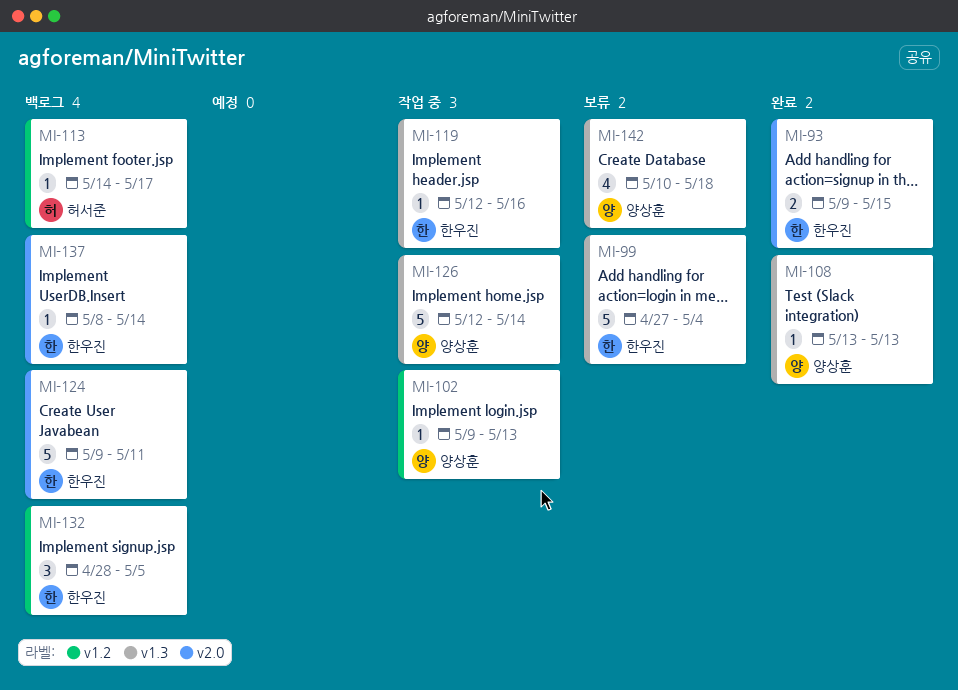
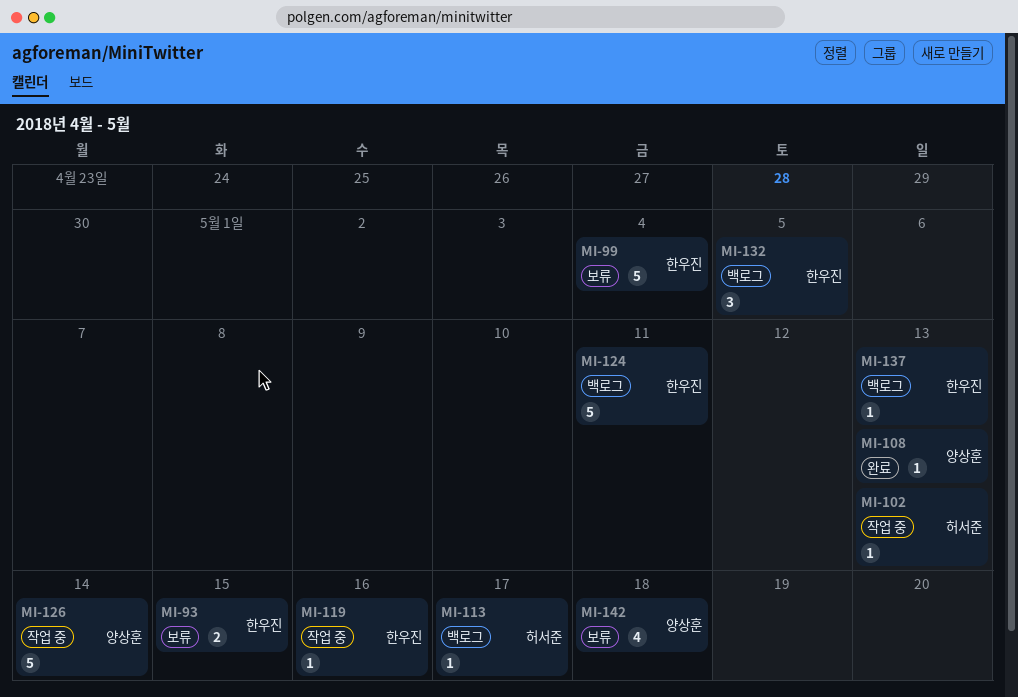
MI-93, status: 완료 -> 보류
MI-102, owner: 양상훈 -> 허서준
MI-137, due: May 14 -> May 13

